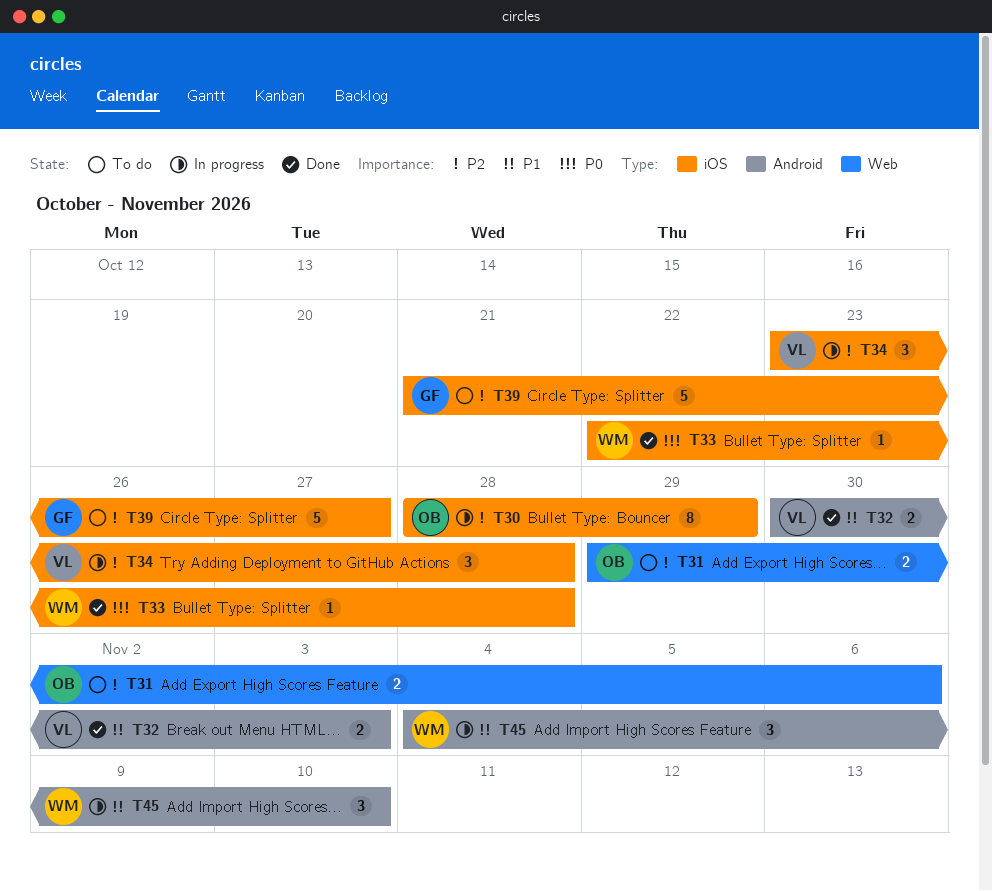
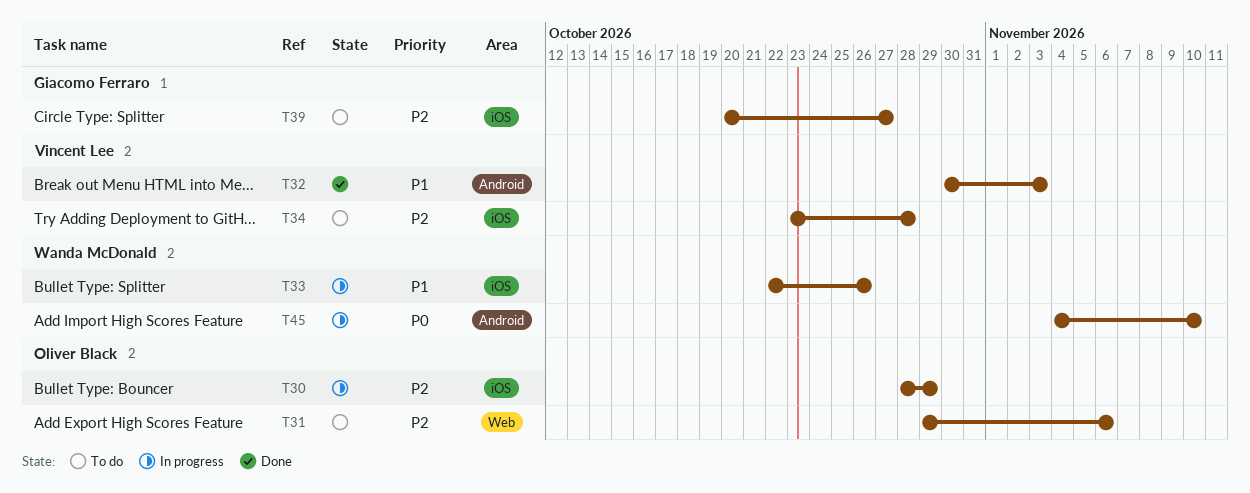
T33, status: Done -> In progress
T33, priority: P0 -> P1
T33, due: Oct 28 -> Oct 26
T34, status: In progress -> To do
T39, start: Oct 21 -> Oct 20
T45, priority: P1 -> P0

